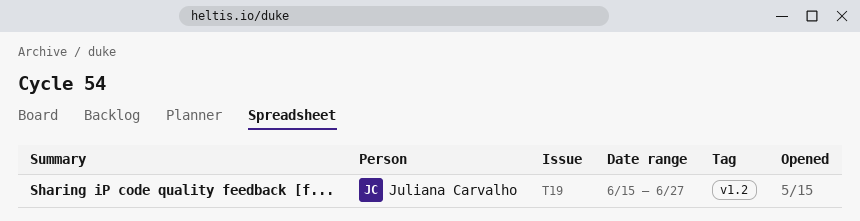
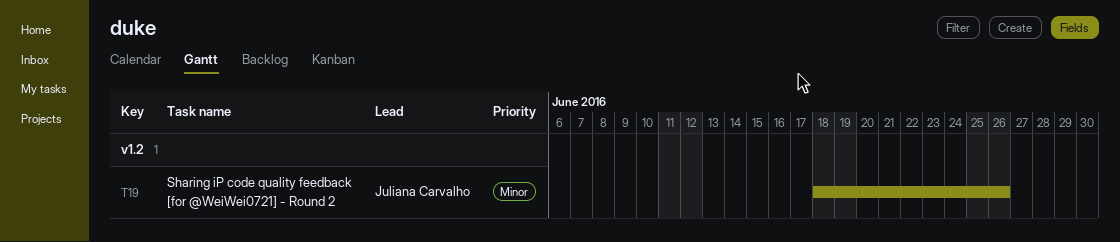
T19, start: Jun 15 -> Jun 18
T19, due: Jun 27 -> Jun 26

